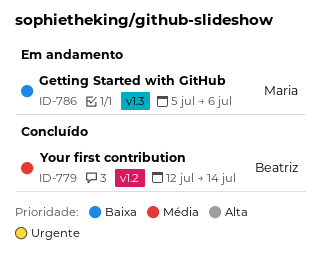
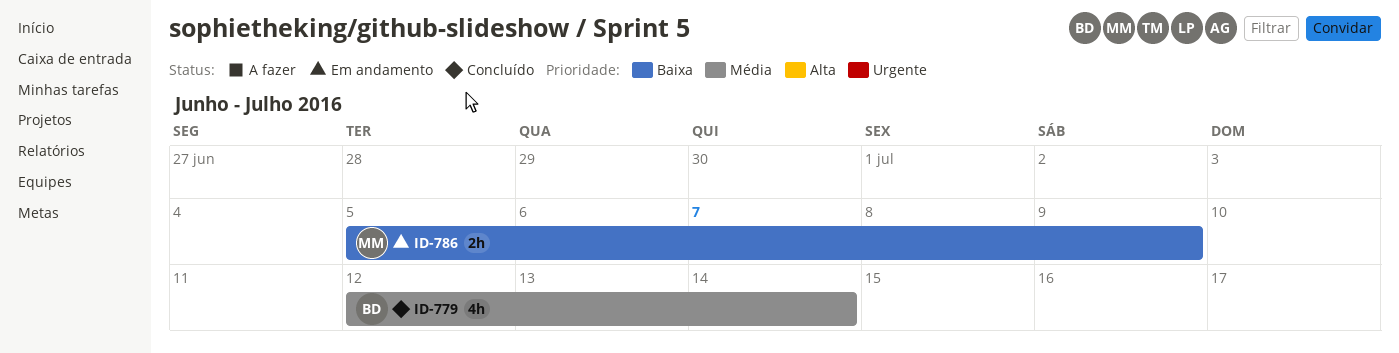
ID-786, due: Jul 6 -> Jul 9

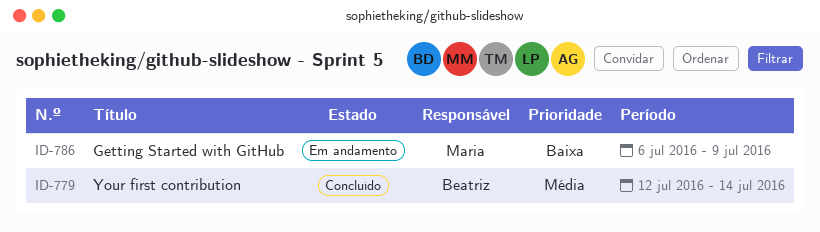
ID-786, start: Jul 5 -> Jul 6

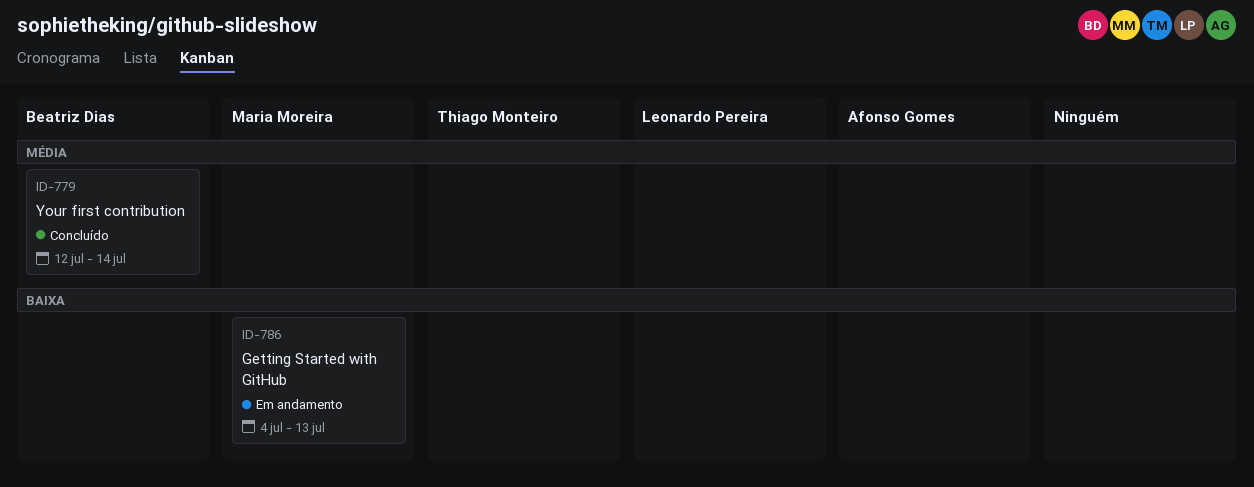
ID-786, start: Jul 6 -> Jul 4
ID-786, due: Jul 9 -> Jul 13

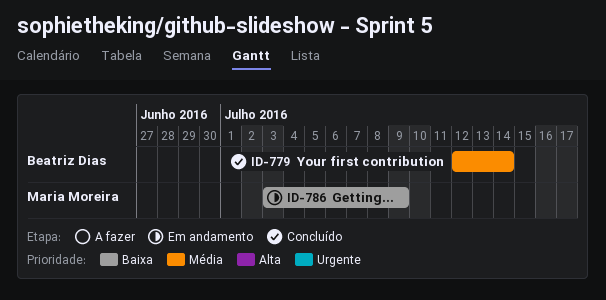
ID-786, start: Jul 4 -> Jul 3
ID-786, due: Jul 13 -> Jul 9

